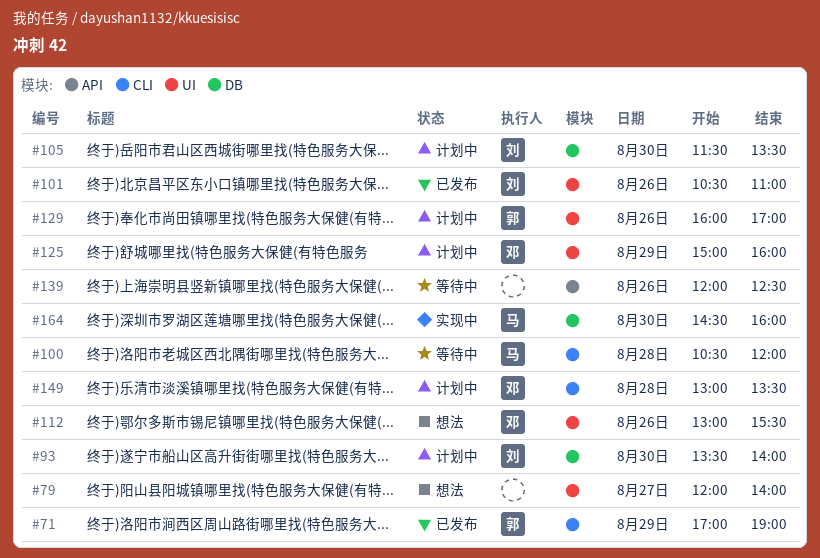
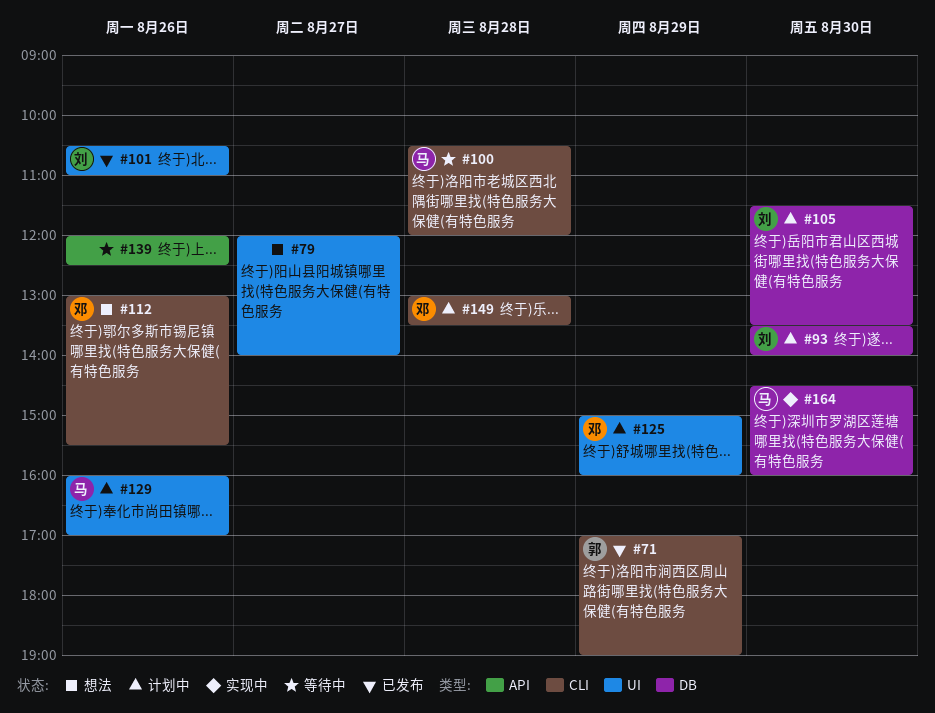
#112, label: UI -> CLI
#129, owner: 郭 -> 马

